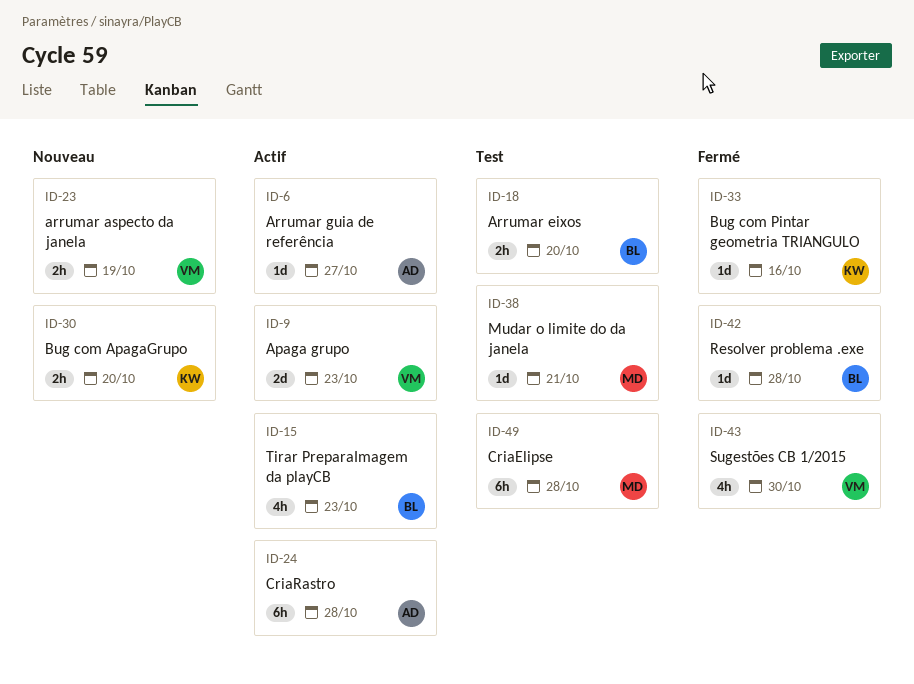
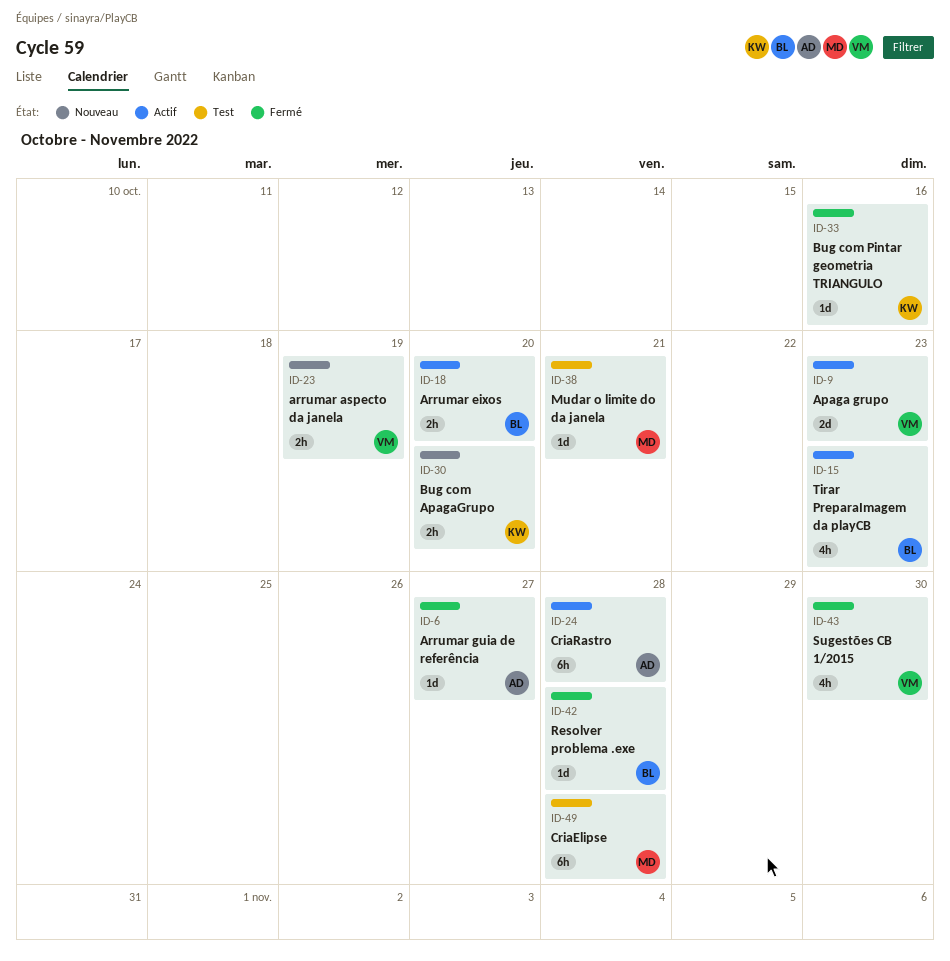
ID-6, status: Actif -> Fermé
ID-18, status: Test -> Actif

